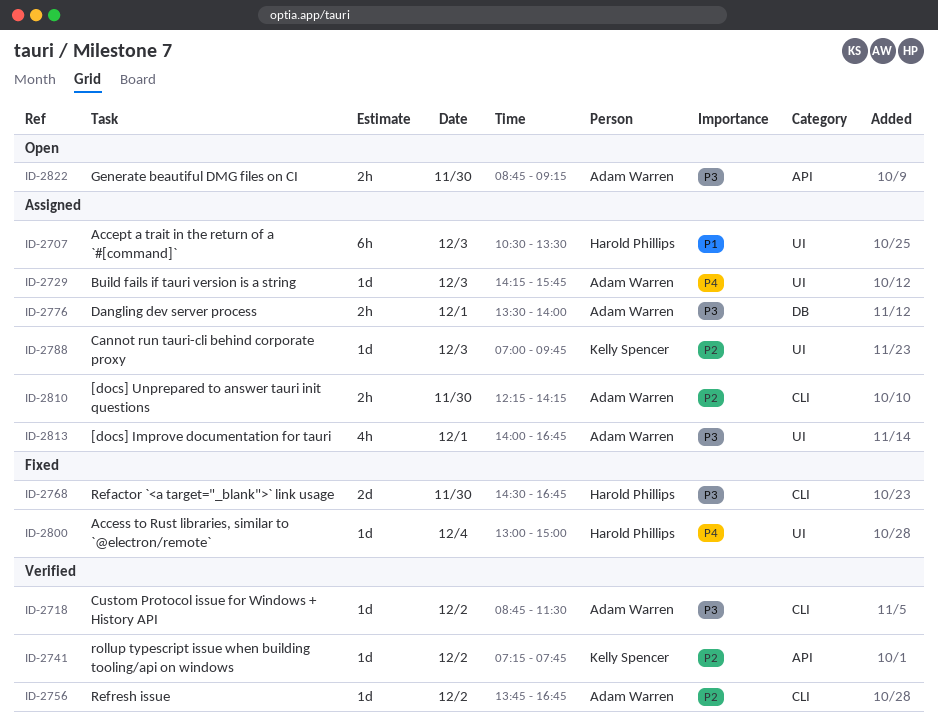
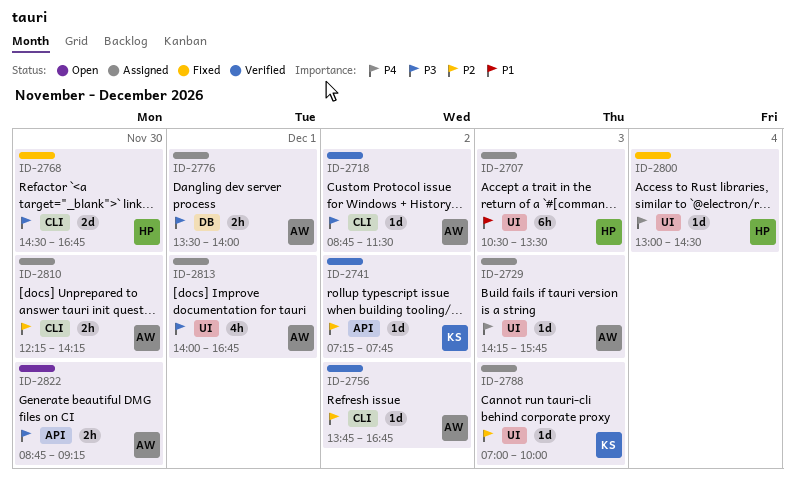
ID-2788, ends: 09:45 -> 10:00
ID-2800, ends: 15:00 -> 14:30

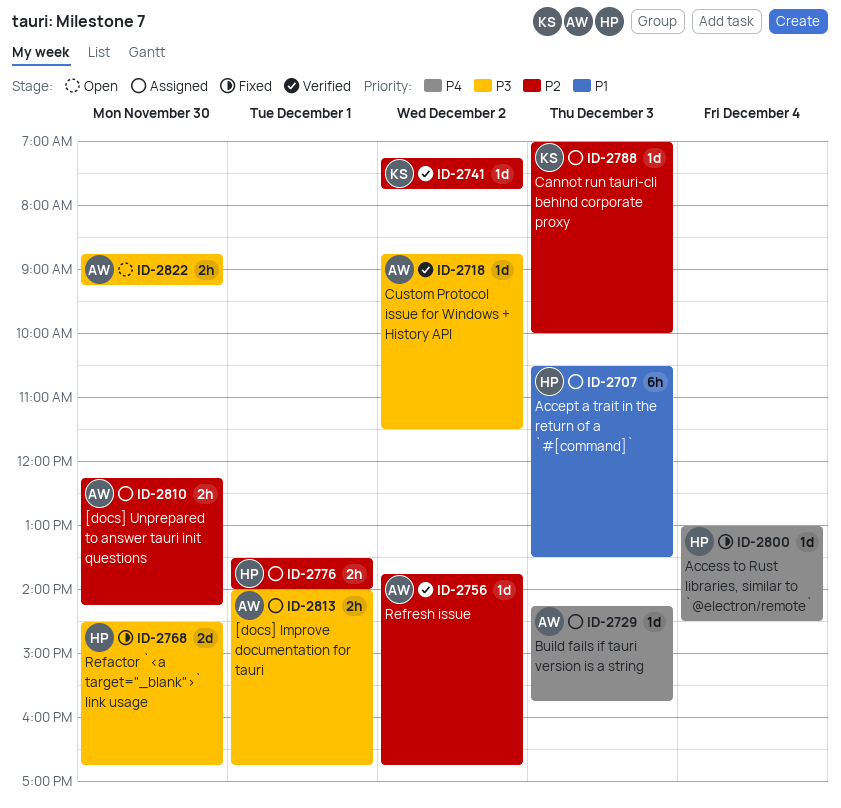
ID-2776, owner: AW -> HP
ID-2776, priority: P3 -> P2
ID-2813, estimate: 4h -> 2h

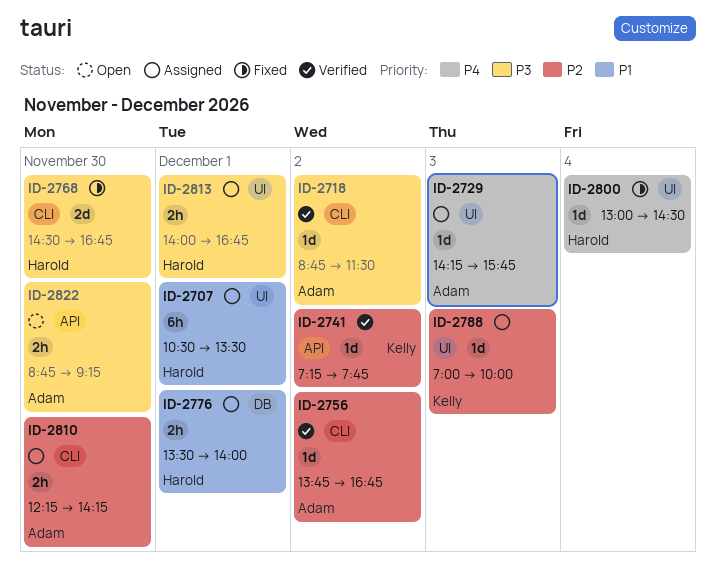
ID-2707, day: Dec 3 -> Dec 1
ID-2776, priority: P2 -> P1
ID-2813, owner: Adam -> Harold

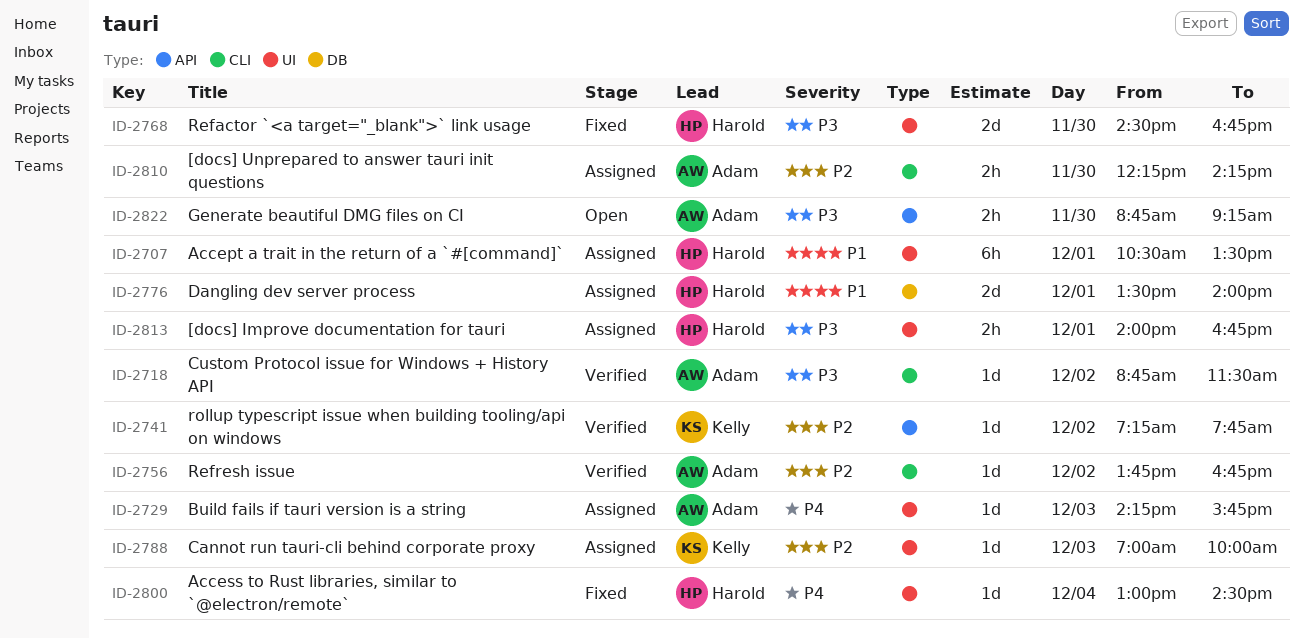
ID-2768, label: CLI -> UI
ID-2776, estimate: 2h -> 2d

